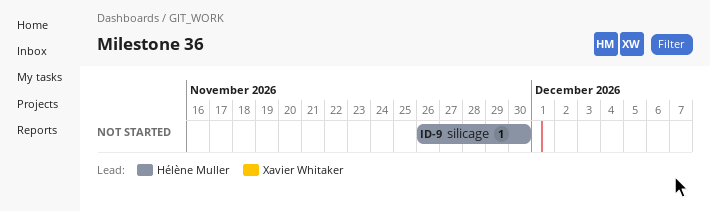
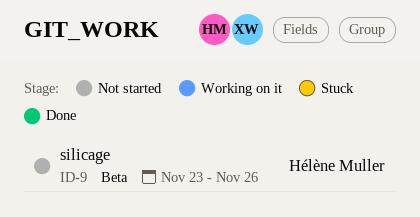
ID-9, start: Nov 26 -> Nov 23
ID-9, due: Nov 30 -> Nov 26

